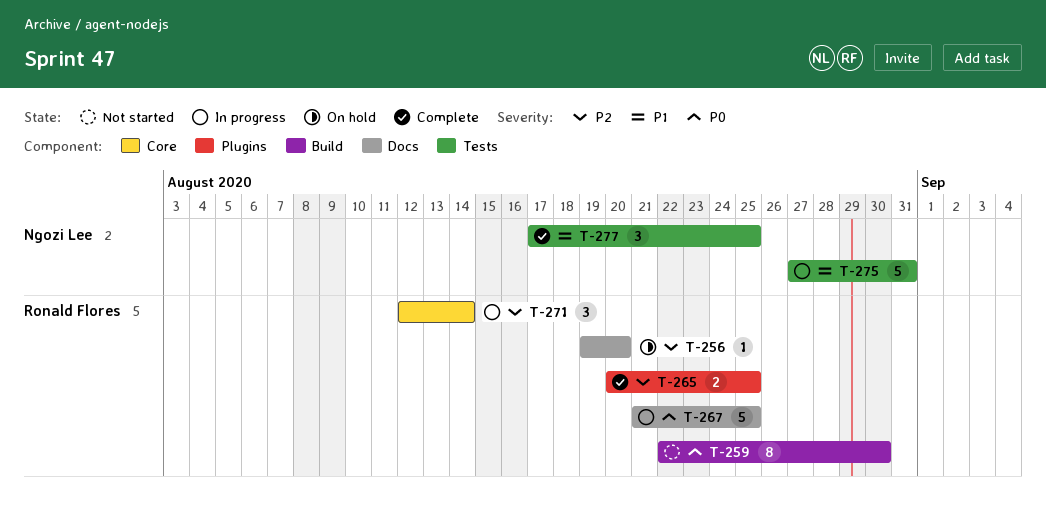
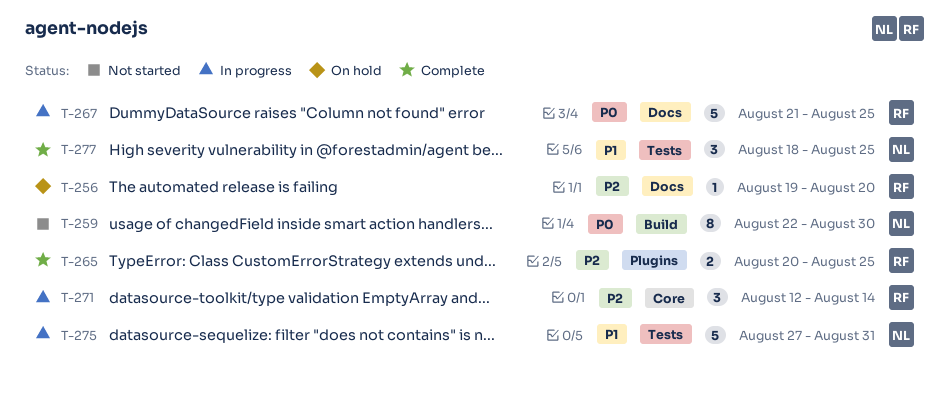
T-259, owner: Ronald Flores -> Ngozi Lee
T-277, start: Aug 17 -> Aug 18

